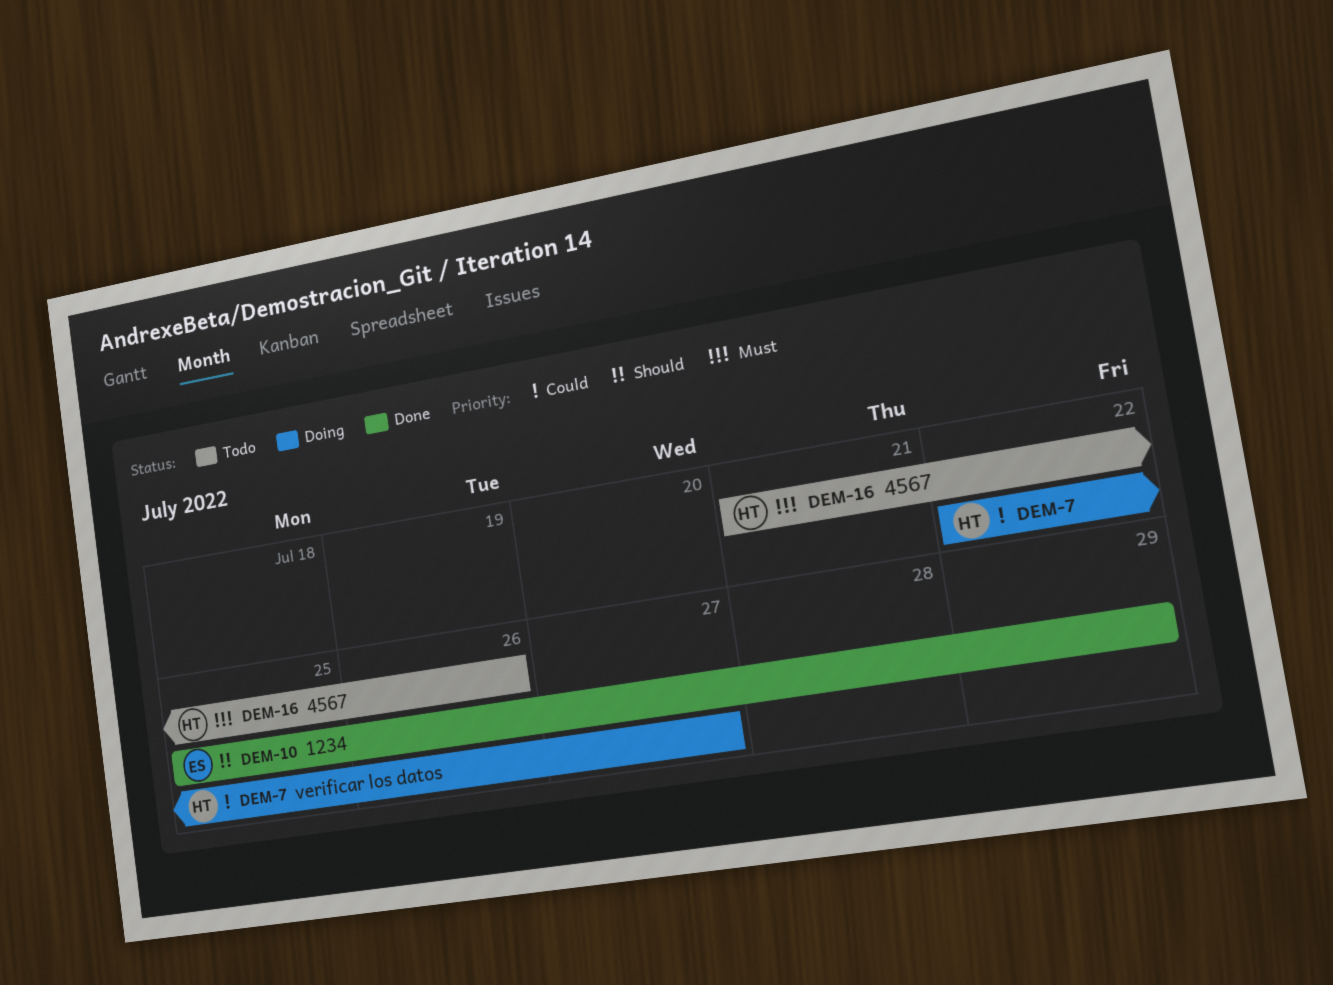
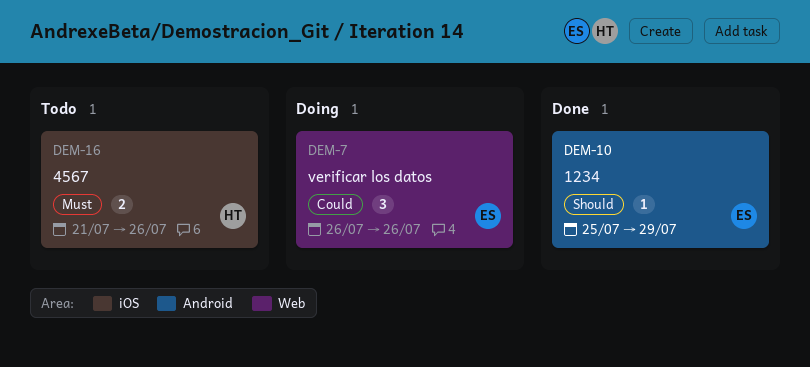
DEM-7, owner: HT -> ES
DEM-7, start: Jul 22 -> Jul 26
DEM-7, due: Jul 27 -> Jul 26

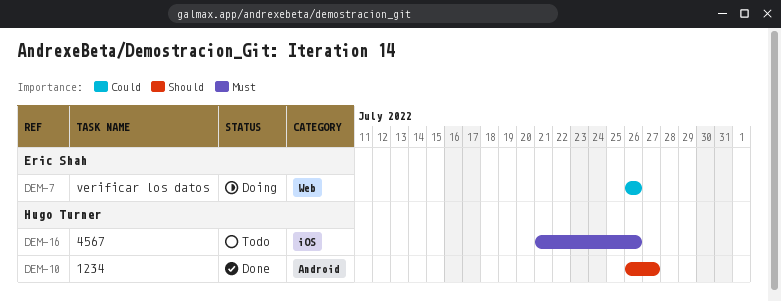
DEM-10, owner: Eric Shah -> Hugo Turner
DEM-10, start: Jul 25 -> Jul 26
DEM-10, due: Jul 29 -> Jul 27

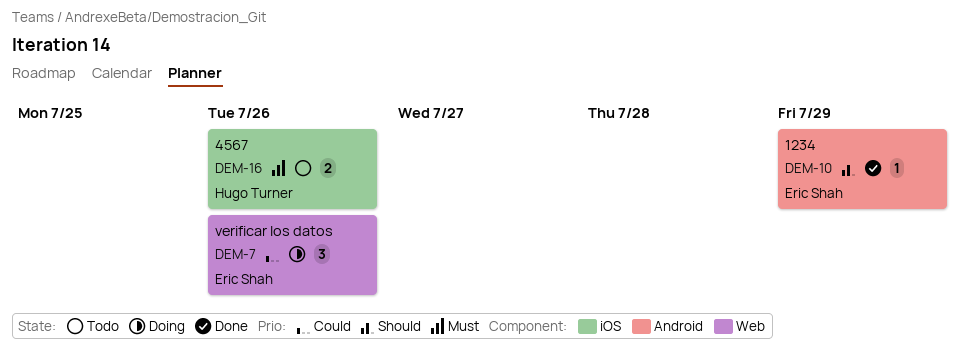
DEM-10, owner: Hugo Turner -> Eric Shah
DEM-10, due: Jul 27 -> Jul 29

